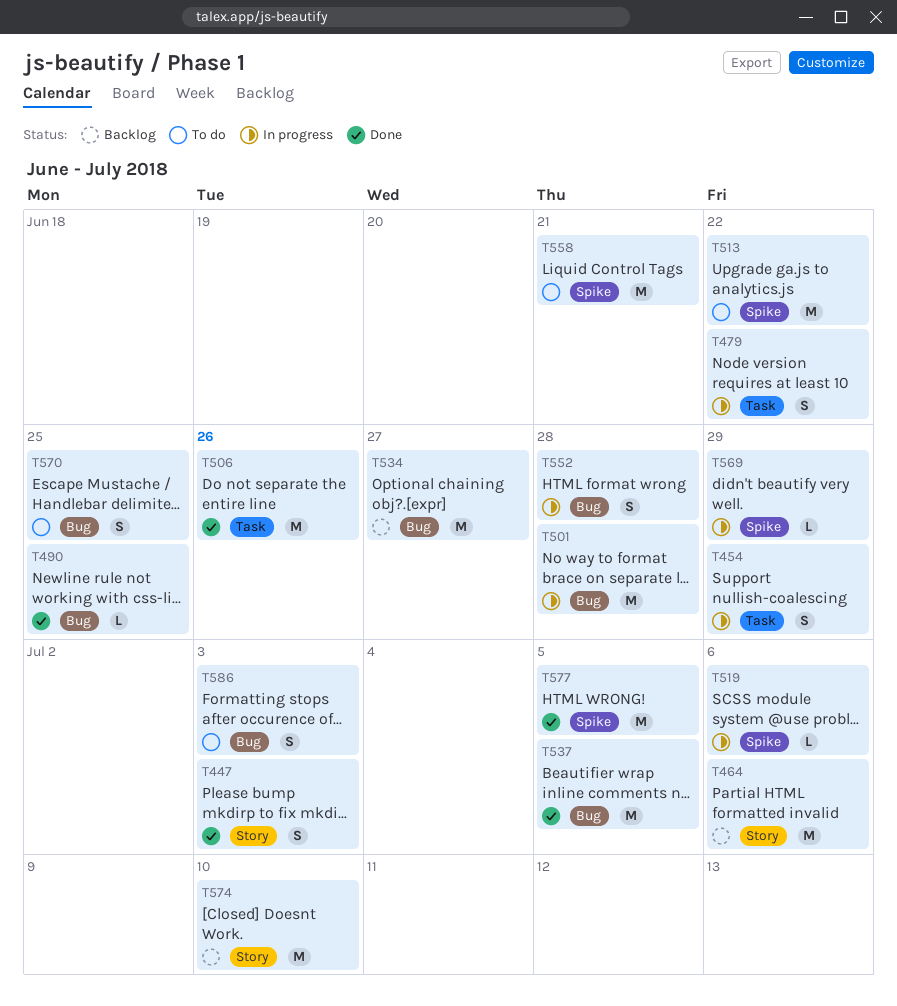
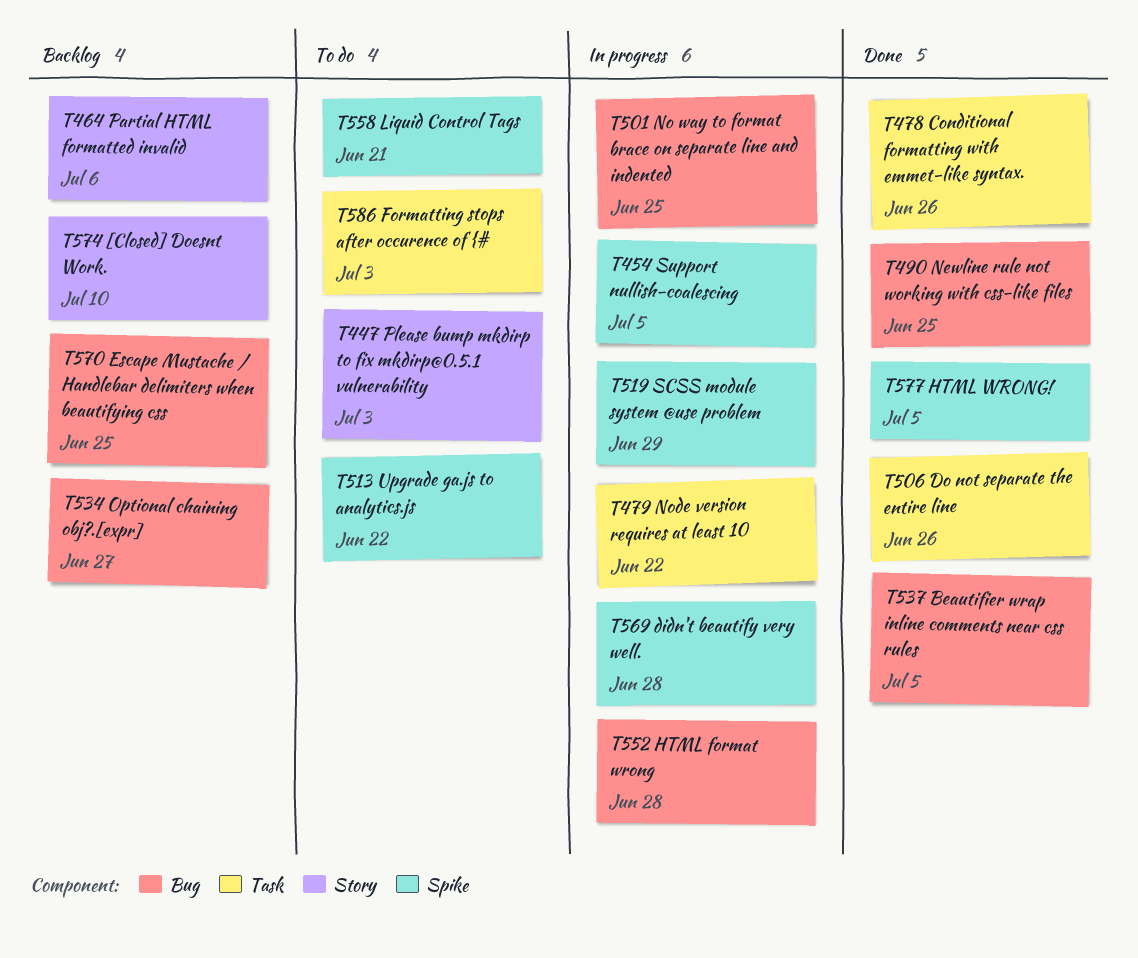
T447, status: Done -> To do
T454, label: Task -> Spike
T454, due: Jun 29 -> Jul 5
T478: none -> present
T501, due: Jun 28 -> Jun 25
T519, due: Jul 6 -> Jun 29
T569, due: Jun 29 -> Jun 28
T570, status: To do -> Backlog
T586, label: Bug -> Task

